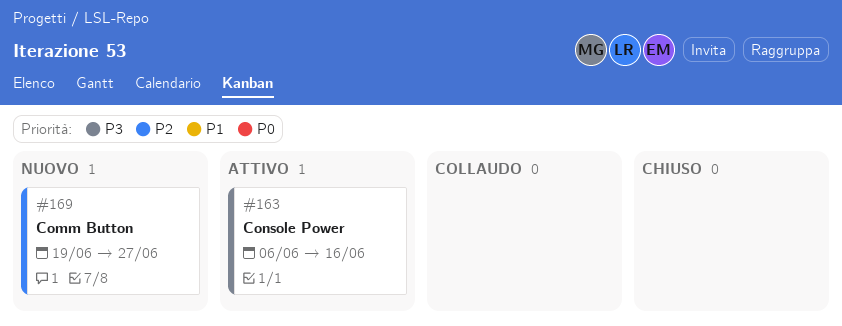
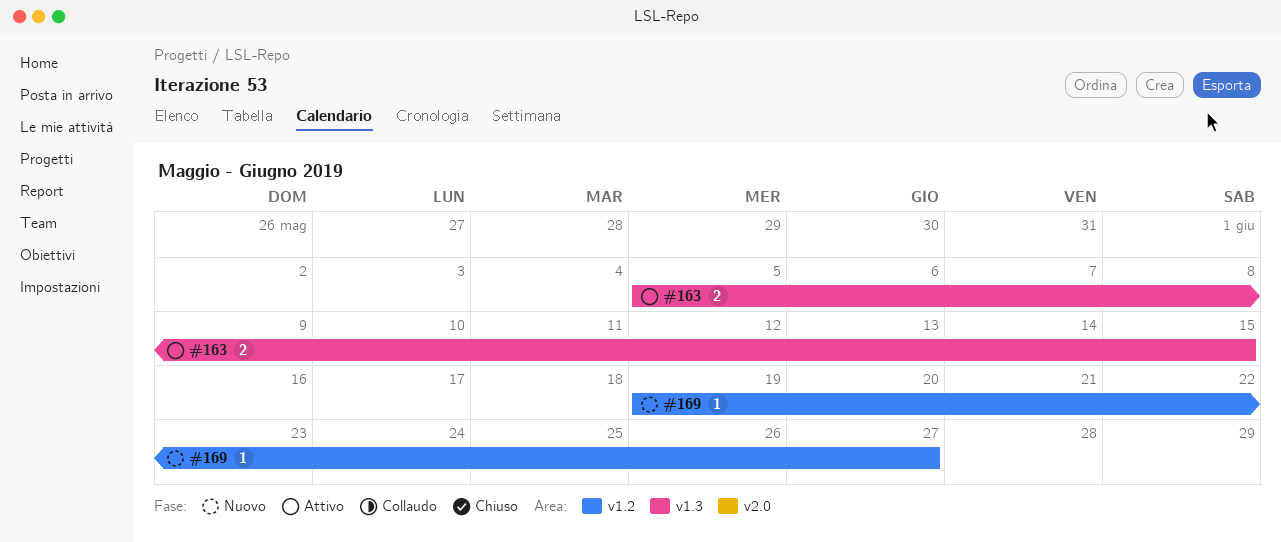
#163, start: Jun 6 -> Jun 5
#163, due: Jun 16 -> Jun 15

